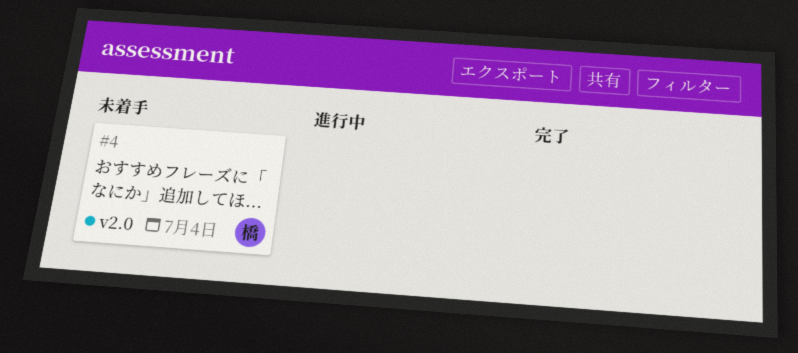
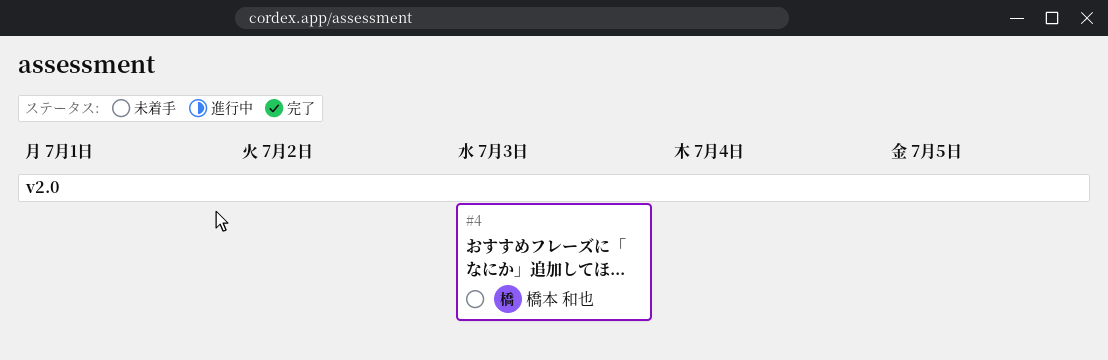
#4, due: Jul 4 -> Jul 3

